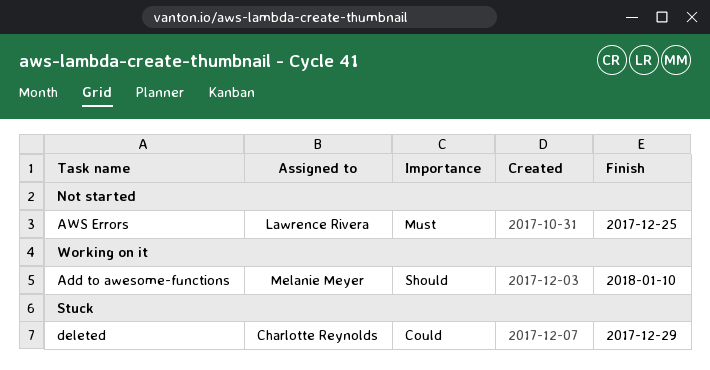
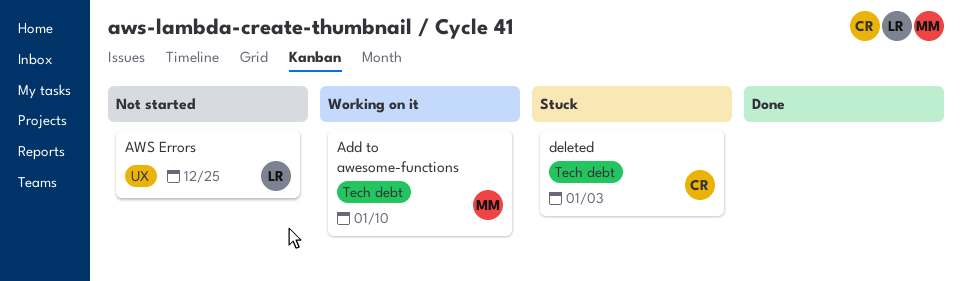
deleted, due: Dec 29 -> Jan 3

